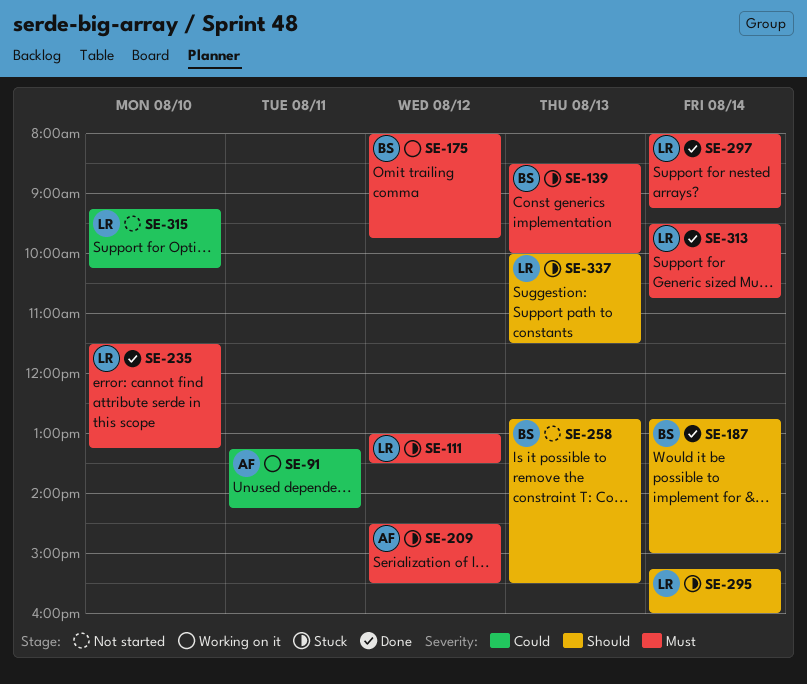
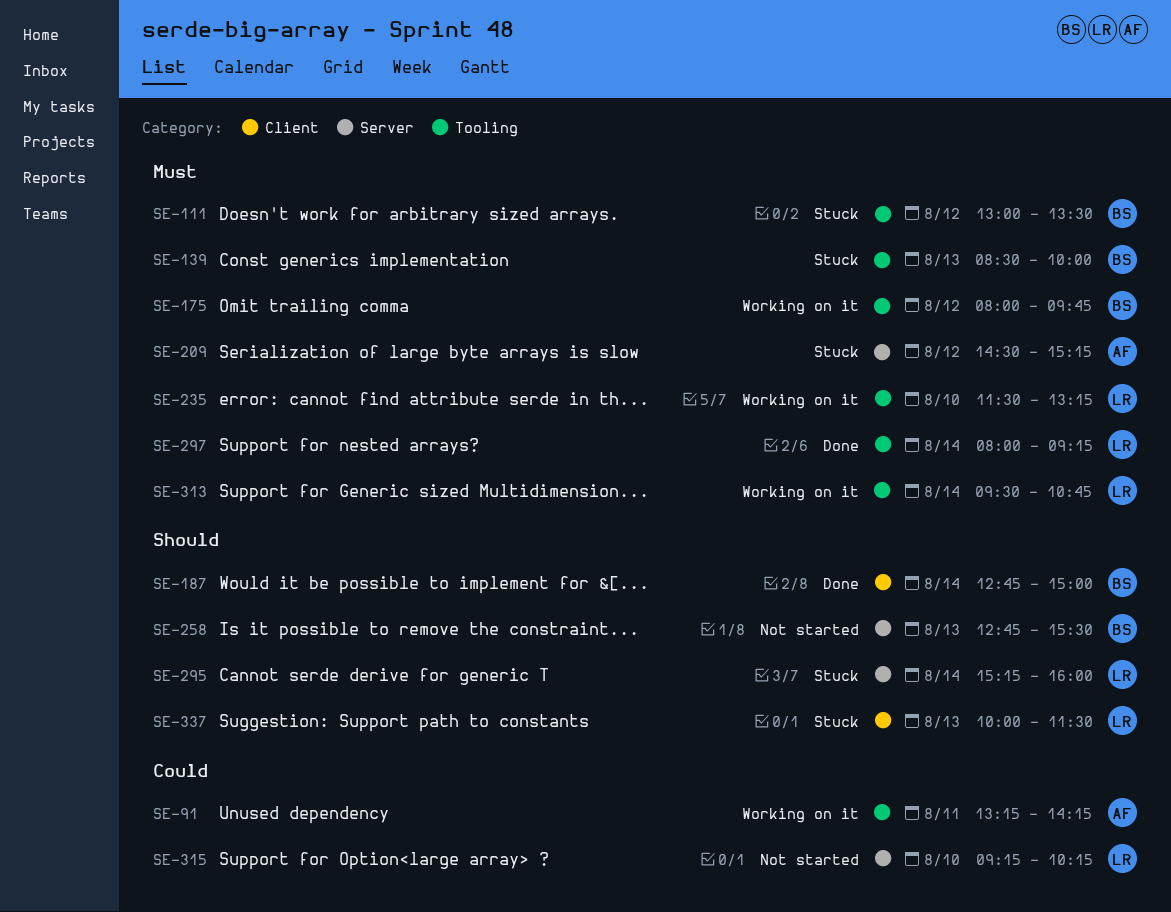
SE-111, owner: LR -> BS
SE-209, ends: 15:30 -> 15:15
SE-235, status: Done -> Working on it
SE-313, status: Done -> Working on it

